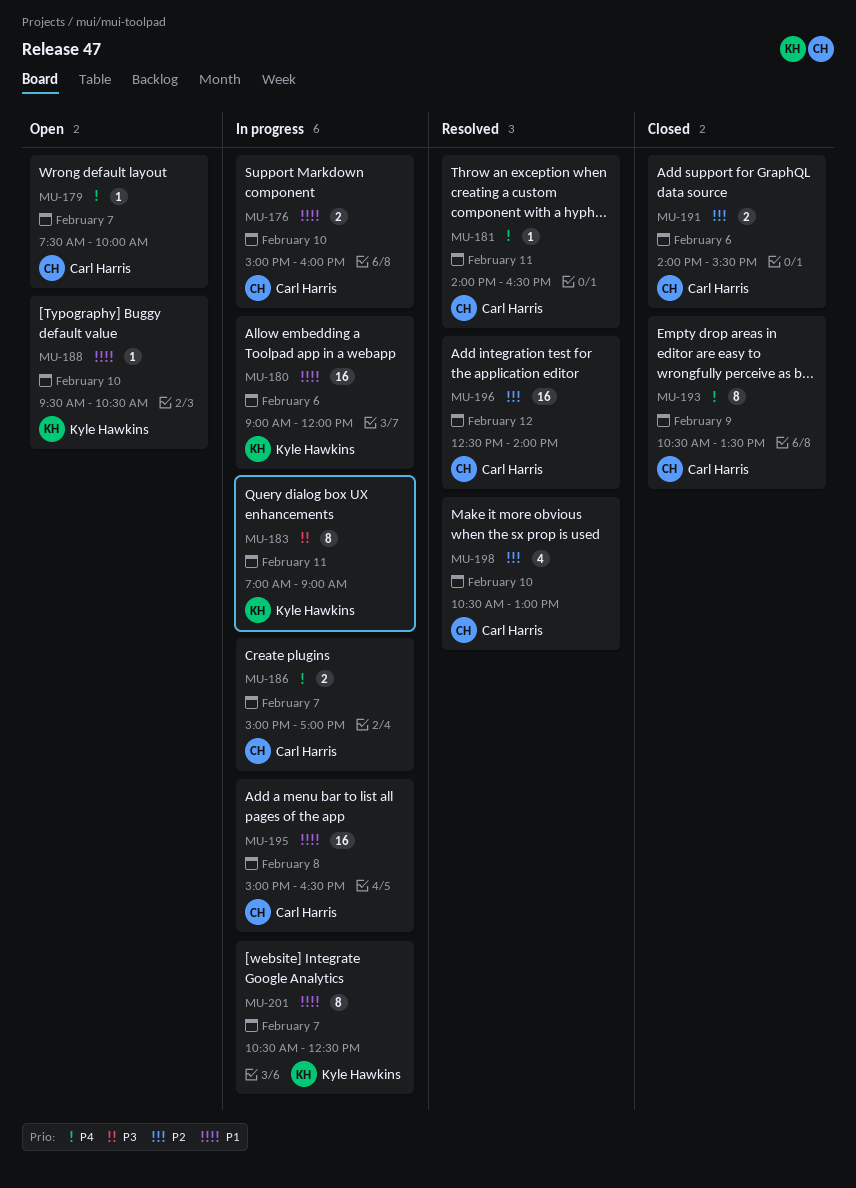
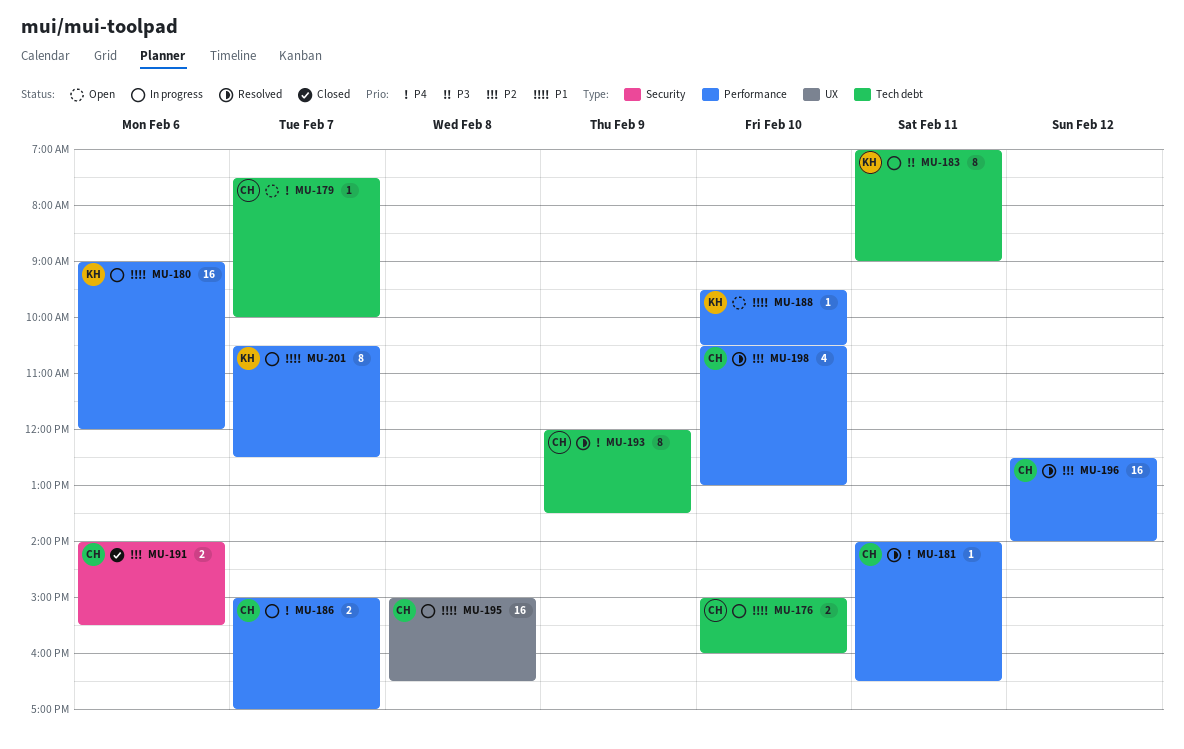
MU-193, status: Closed -> Resolved
MU-193, begins: 10:30 -> 12:00

